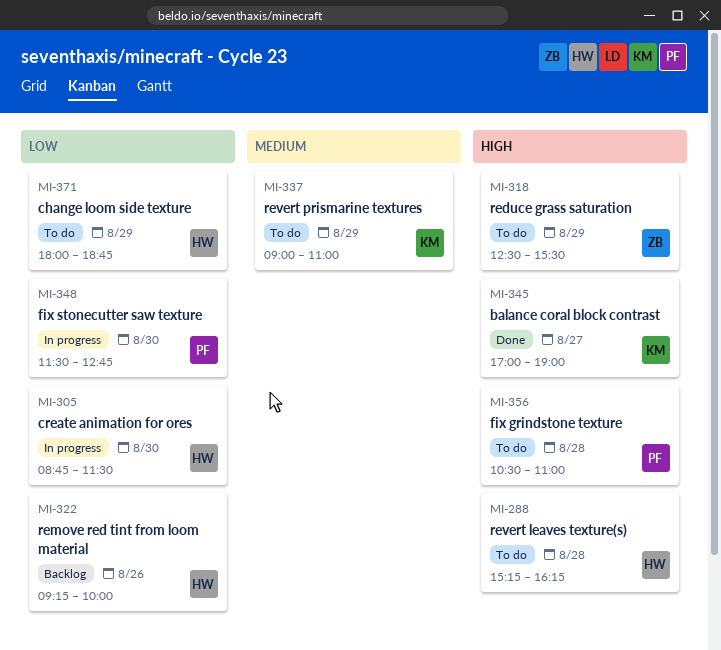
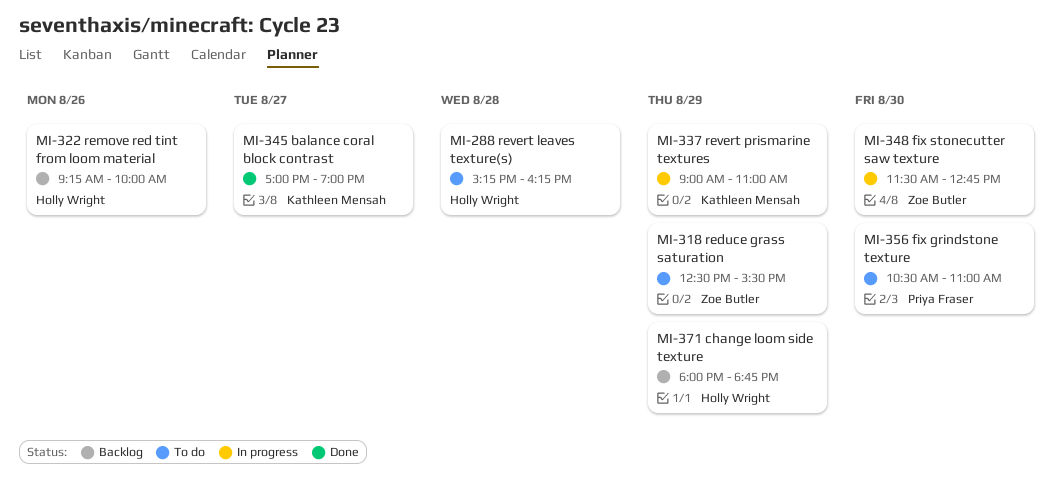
MI-305: present -> none
MI-337, status: To do -> In progress
MI-348, owner: Priya Fraser -> Zoe Butler
MI-356, day: Aug 28 -> Aug 30
MI-371, status: To do -> Backlog

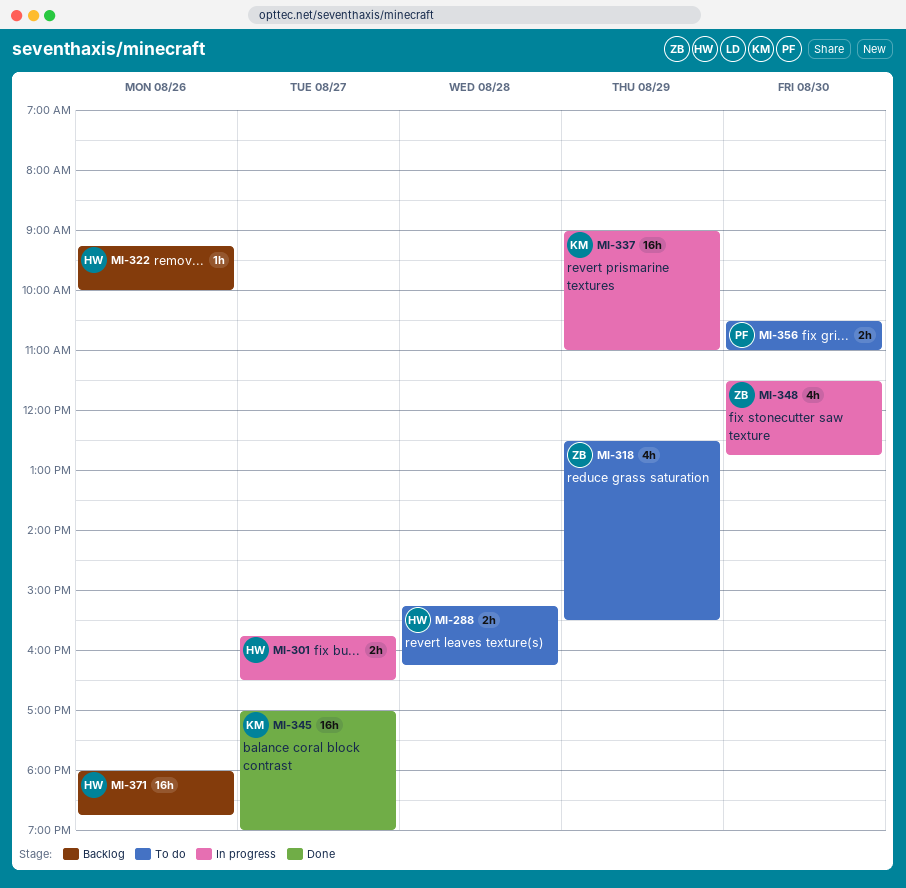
MI-301: none -> present
MI-371, day: Aug 29 -> Aug 26

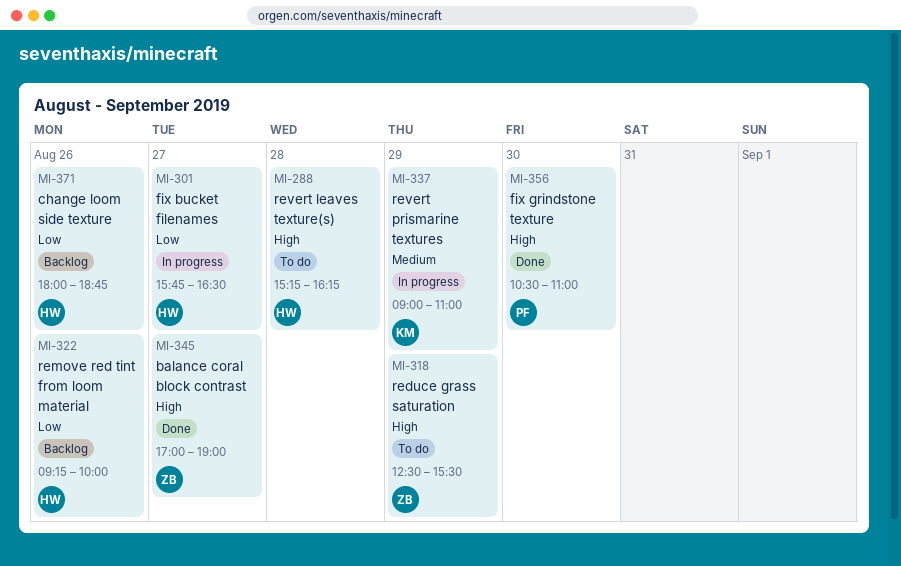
MI-345, owner: KM -> ZB
MI-348: present -> none
MI-356, status: To do -> Done

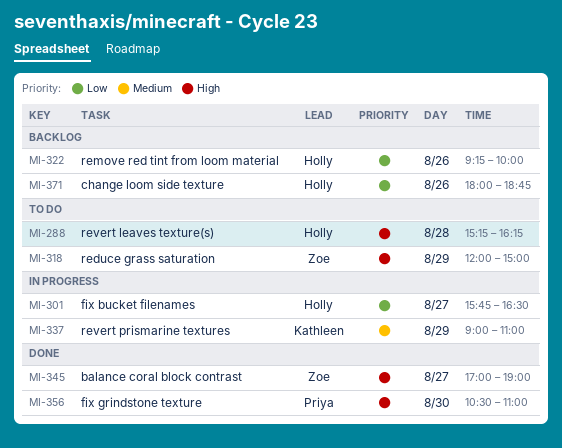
MI-318, begins: 12:30 -> 12:00
MI-318, ends: 15:30 -> 15:00

